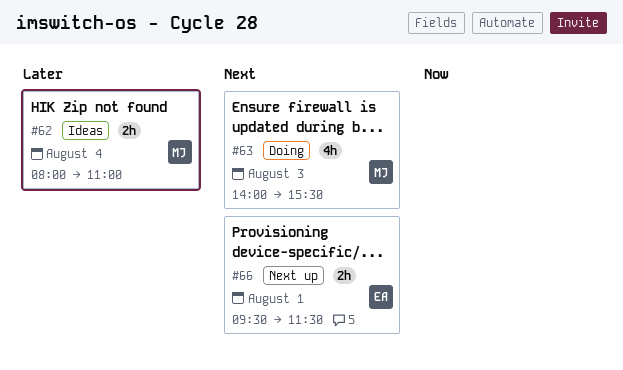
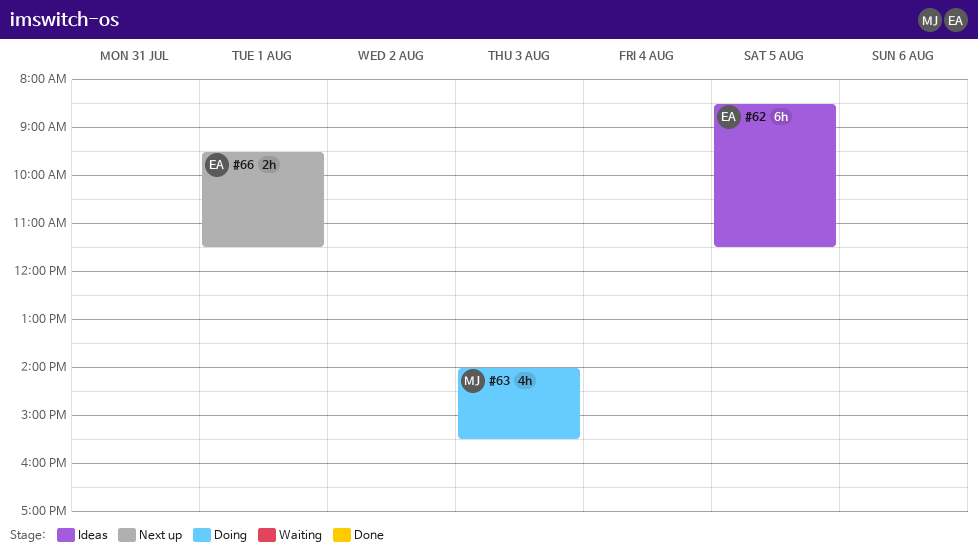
#62, owner: MJ -> EA
#62, estimate: 2h -> 6h
#62, day: Aug 4 -> Aug 5
#62, begins: 08:00 -> 08:30
#62, ends: 11:00 -> 11:30

